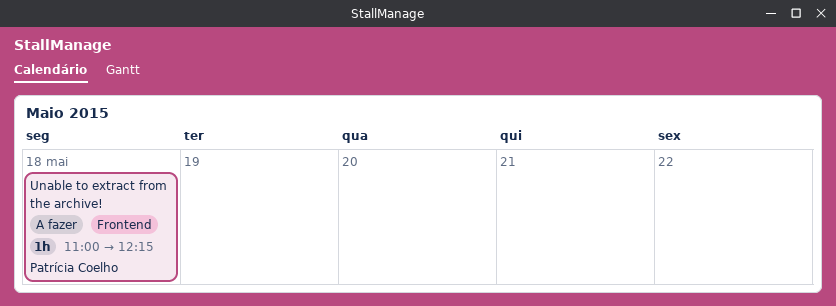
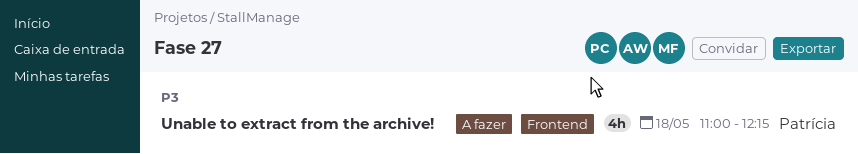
Unable to extract from the archive!, estimate: 1h -> 4h

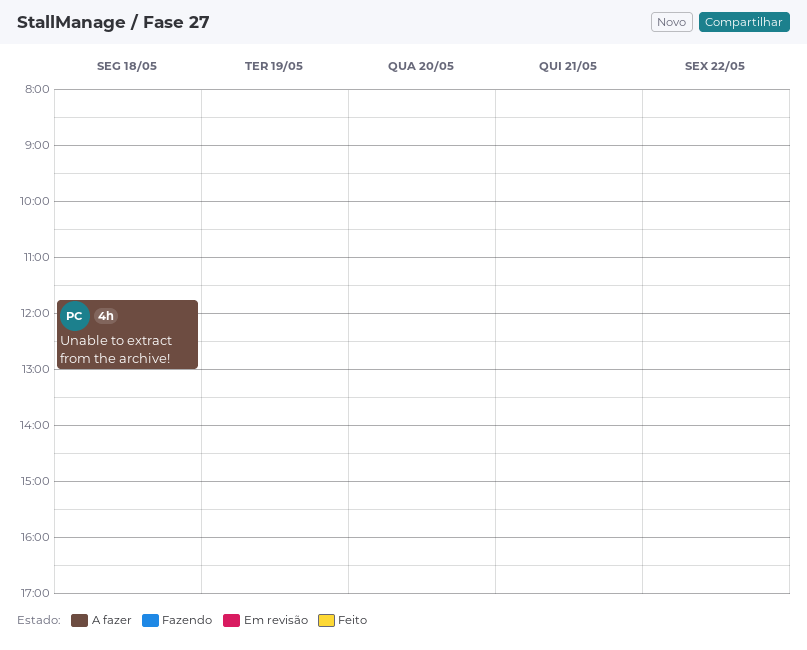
Unable to extract from the archive!, begins: 11:00 -> 11:45
Unable to extract from the archive!, ends: 12:15 -> 13:00

